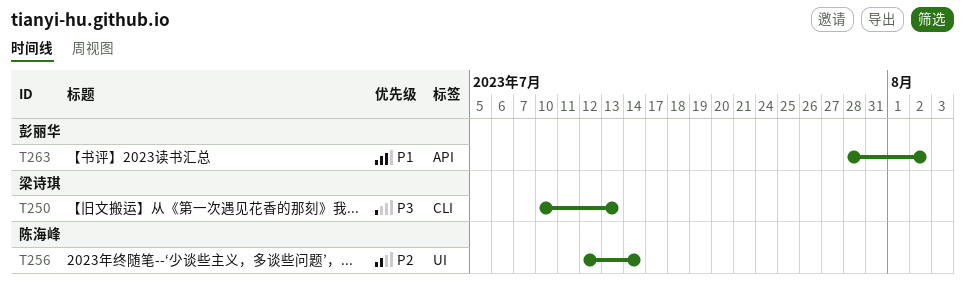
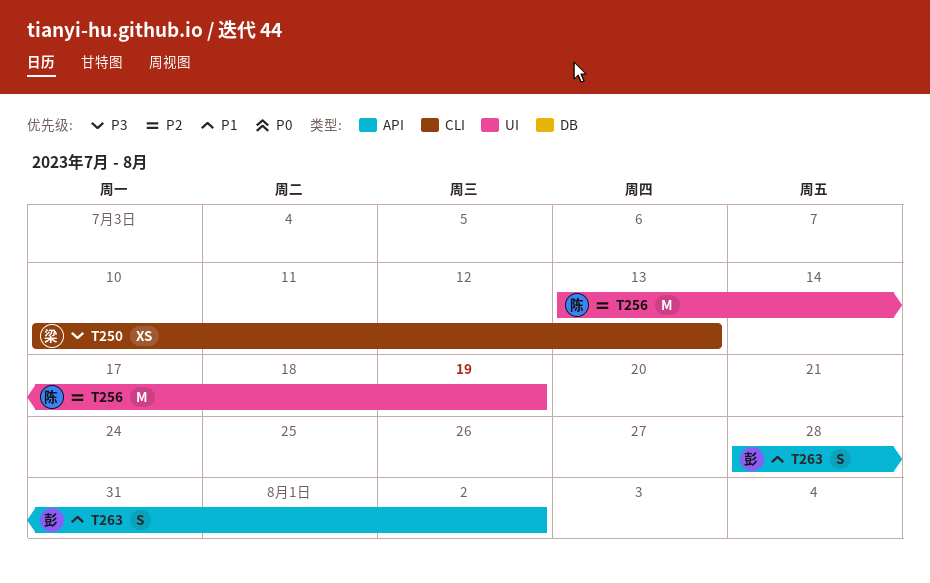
T256, start: Jul 12 -> Jul 13
T256, due: Jul 14 -> Jul 19

